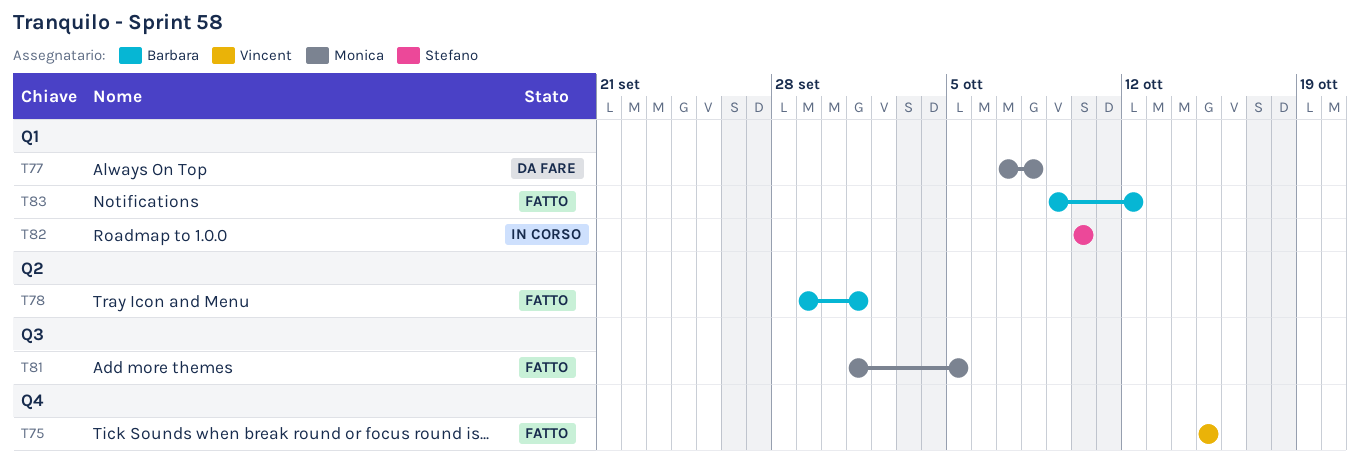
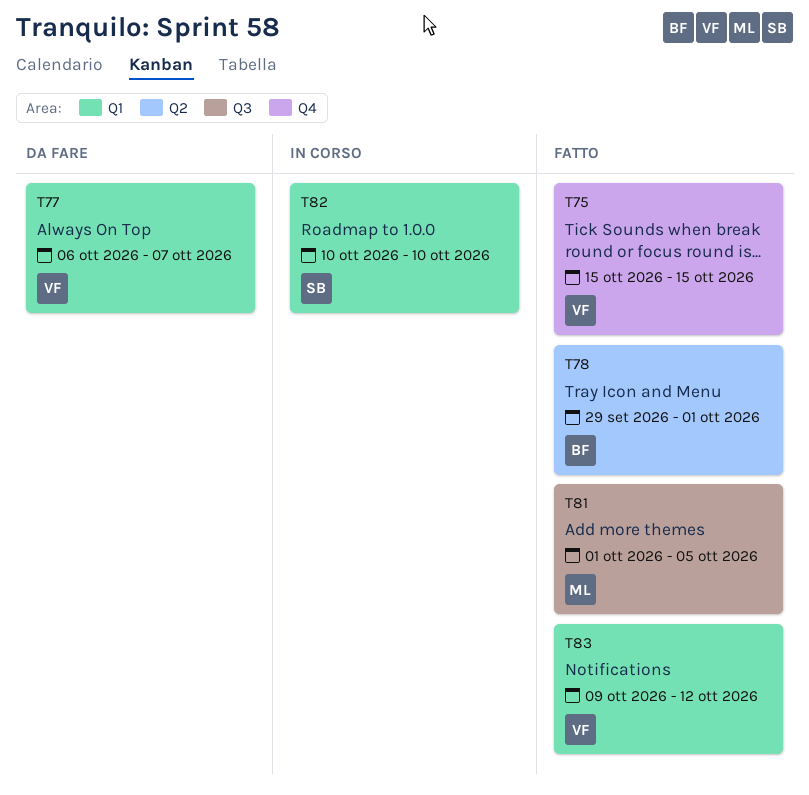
T77, owner: Monica -> Vincent
T77, start: Oct 7 -> Oct 6
T77, due: Oct 8 -> Oct 7
T83, owner: Barbara -> Vincent

